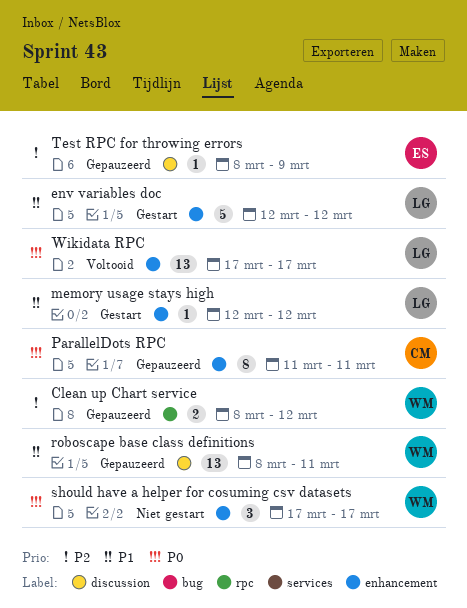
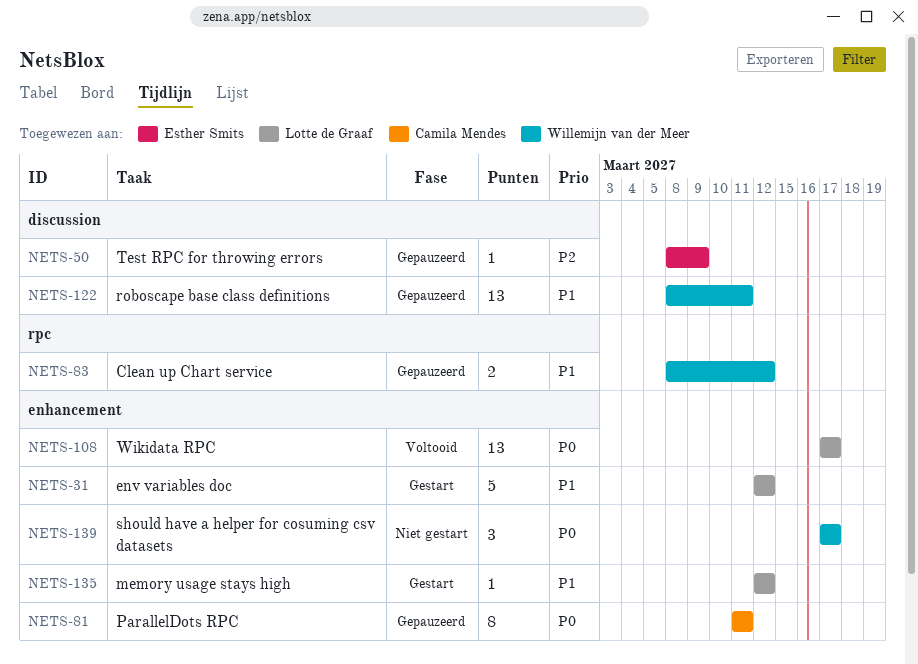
Clean up Chart service, priority: P2 -> P1

